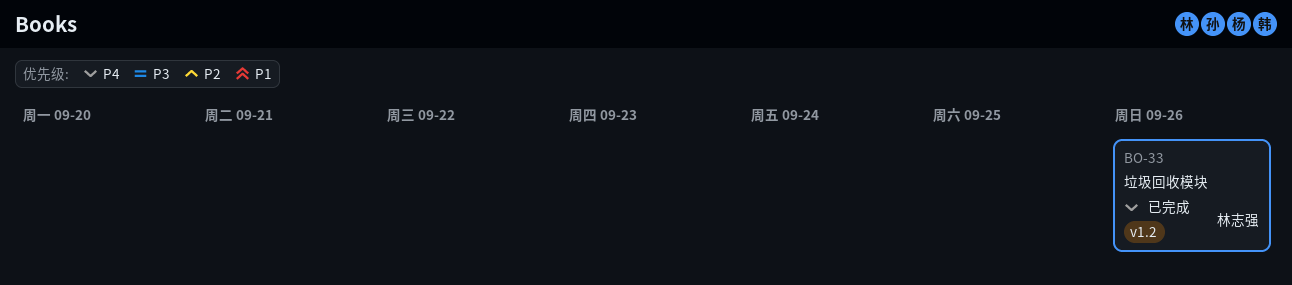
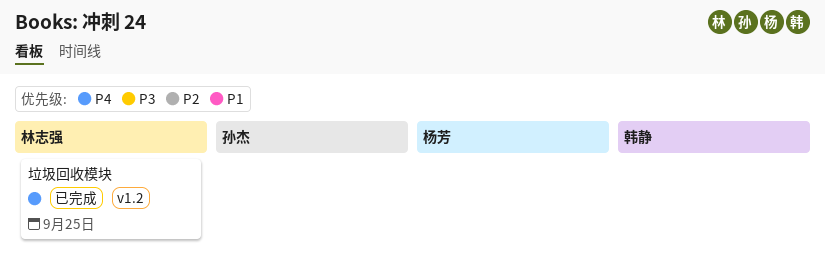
垃圾回收模块, due: Sep 26 -> Sep 25

